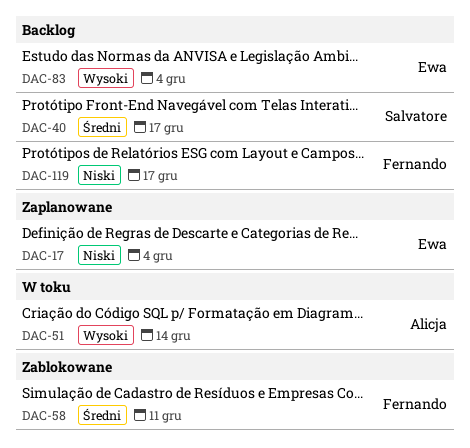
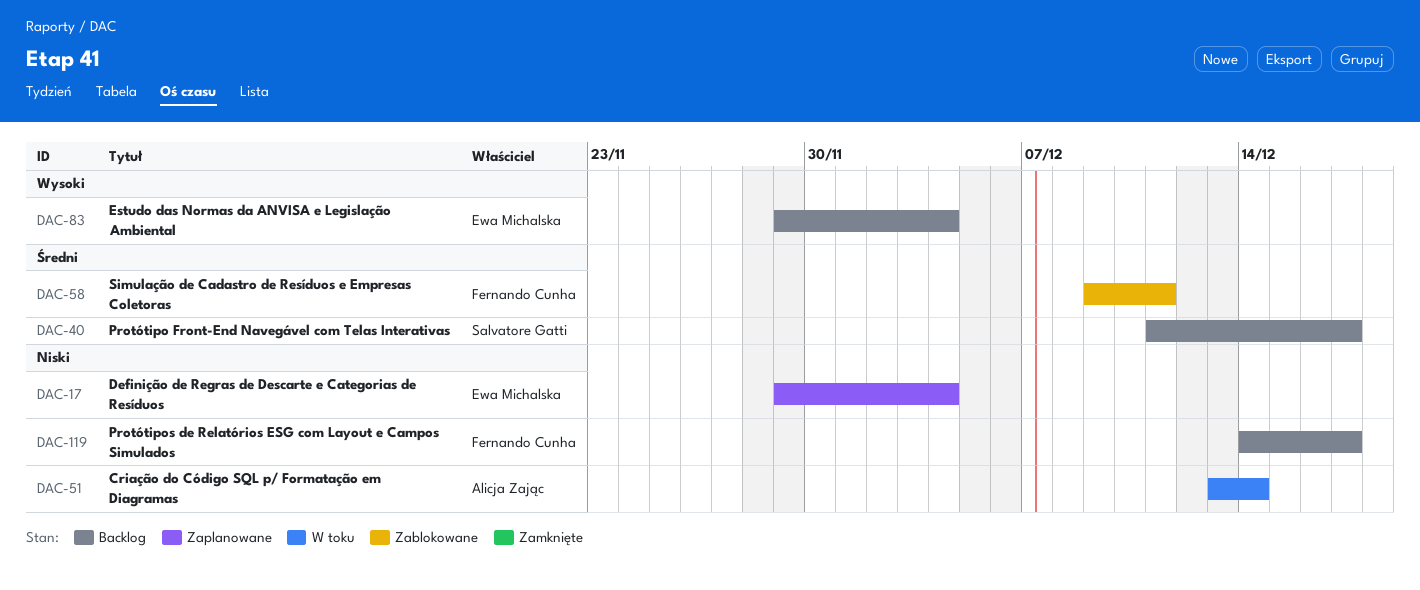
DAC-51, priority: Wysoki -> Niski

